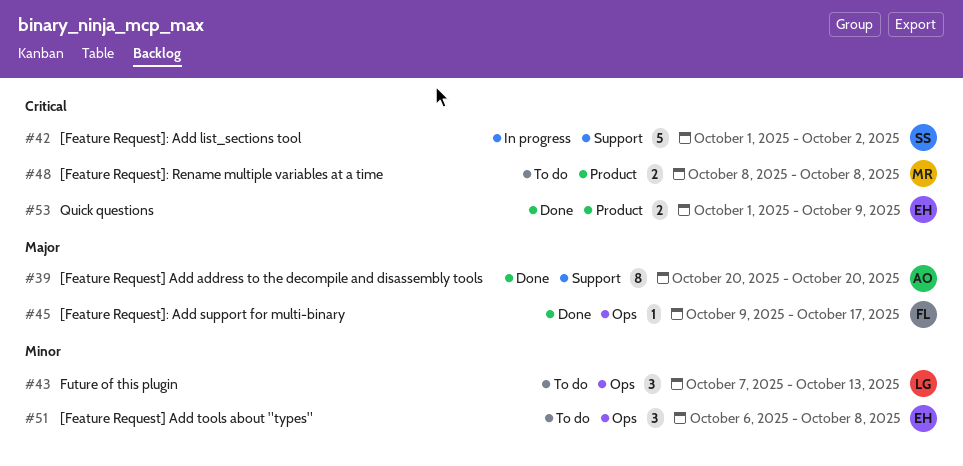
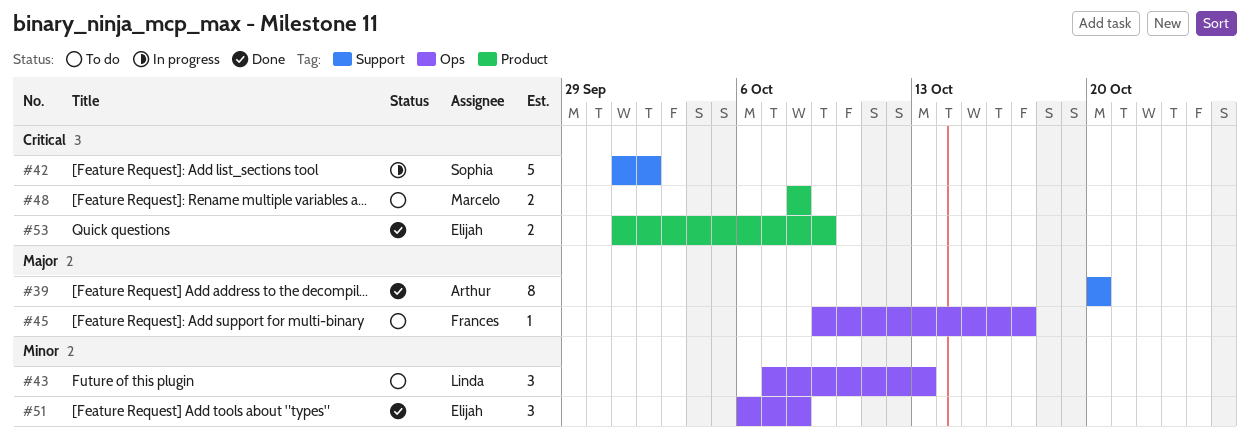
#45, status: Done -> To do
#51, status: To do -> Done

